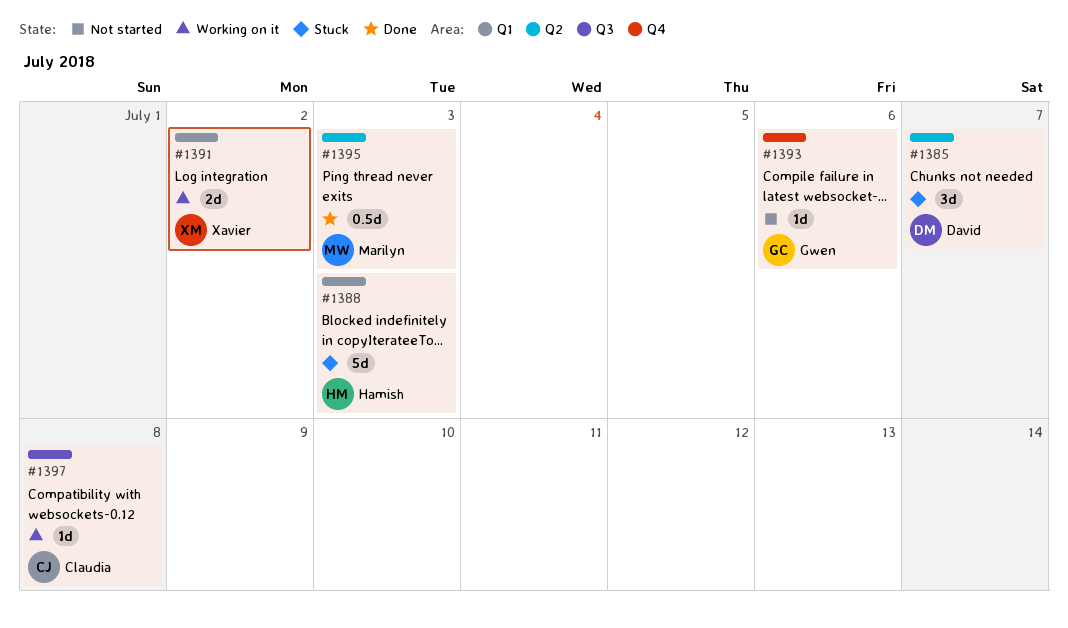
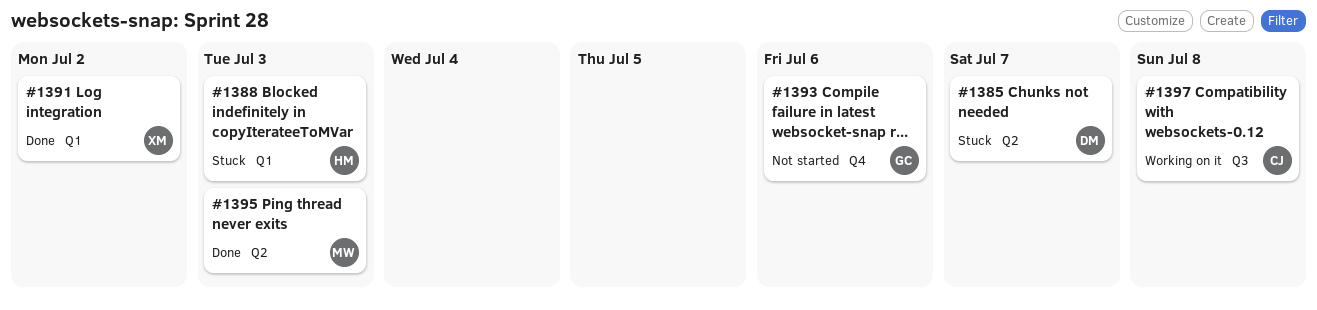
#1391, status: Working on it -> Done

